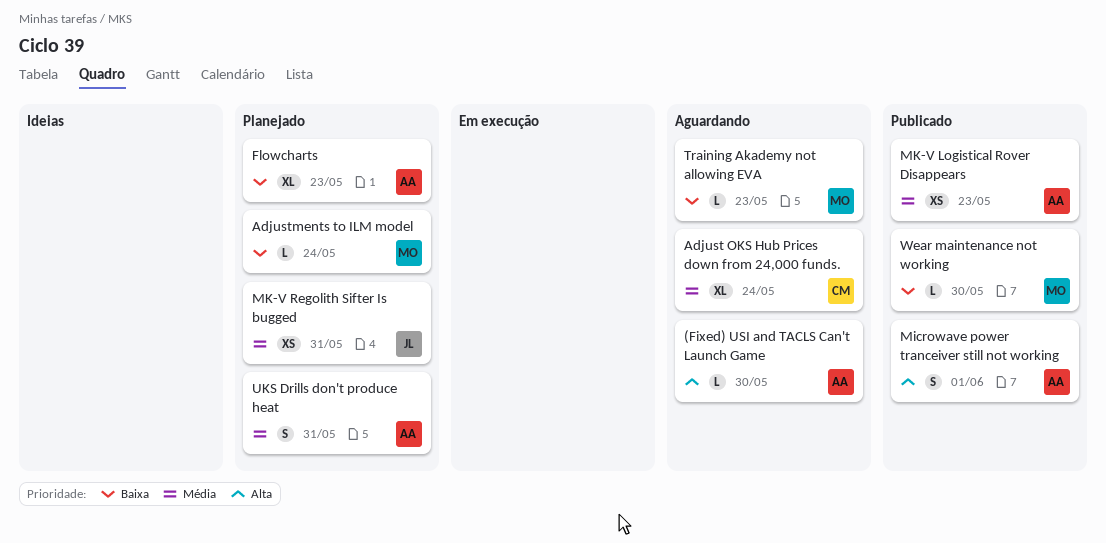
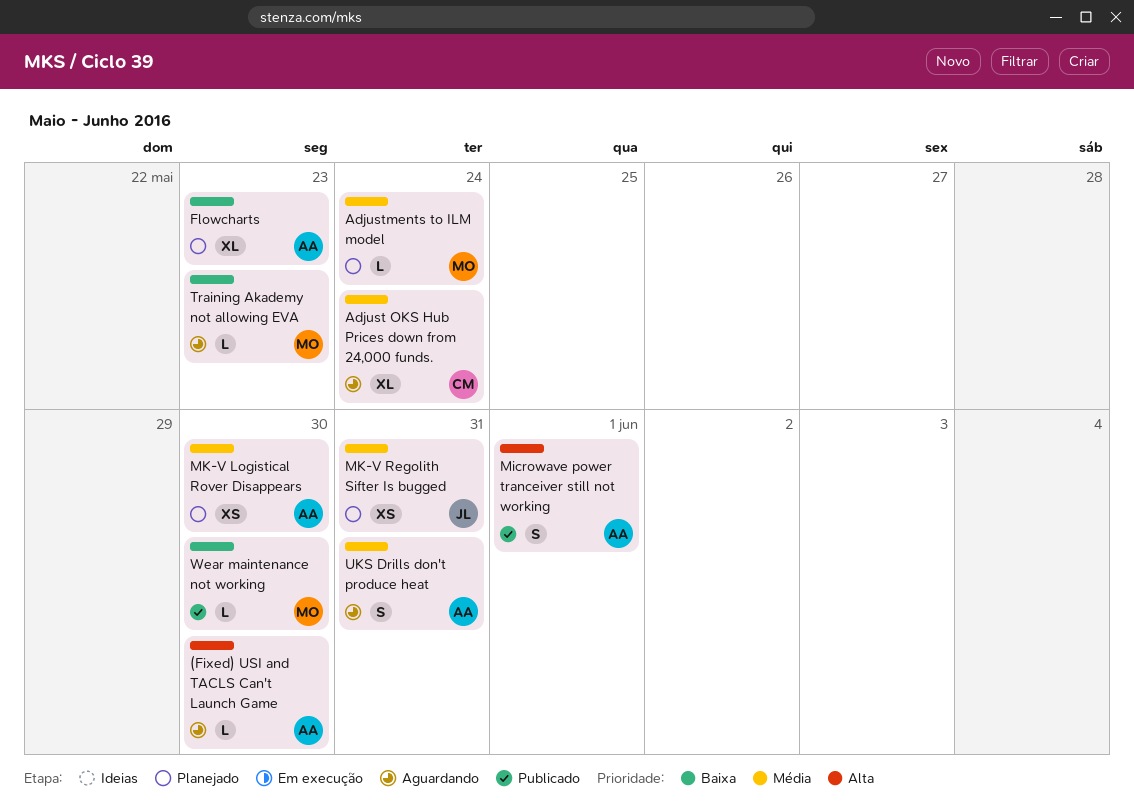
Adjustments to ILM model, priority: Baixa -> Média
MK-V Logistical Rover Disappears, status: Publicado -> Planejado
MK-V Logistical Rover Disappears, due: May 23 -> May 30
UKS Drills don't produce heat, status: Planejado -> Aguardando

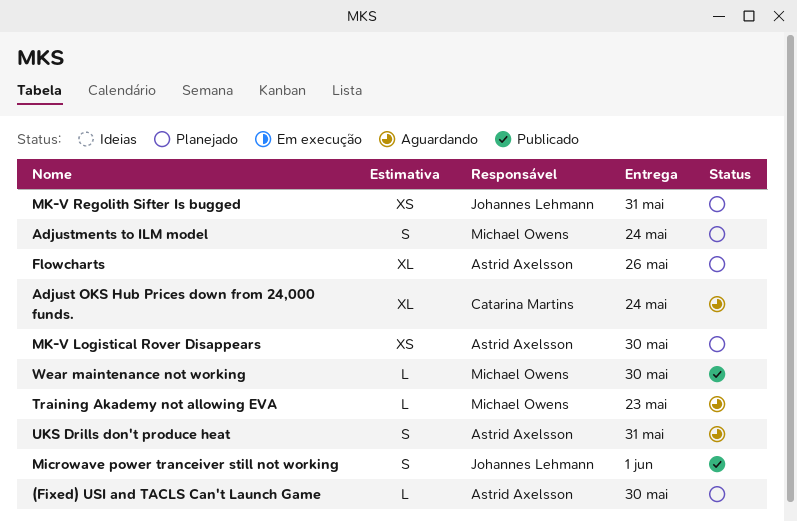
(Fixed) USI and TACLS Can't Launch Game, status: Aguardando -> Planejado
Adjustments to ILM model, estimate: L -> S
Flowcharts, due: May 23 -> May 26
Microwave power tranceiver still not working, owner: Astrid Axelsson -> Johannes Lehmann

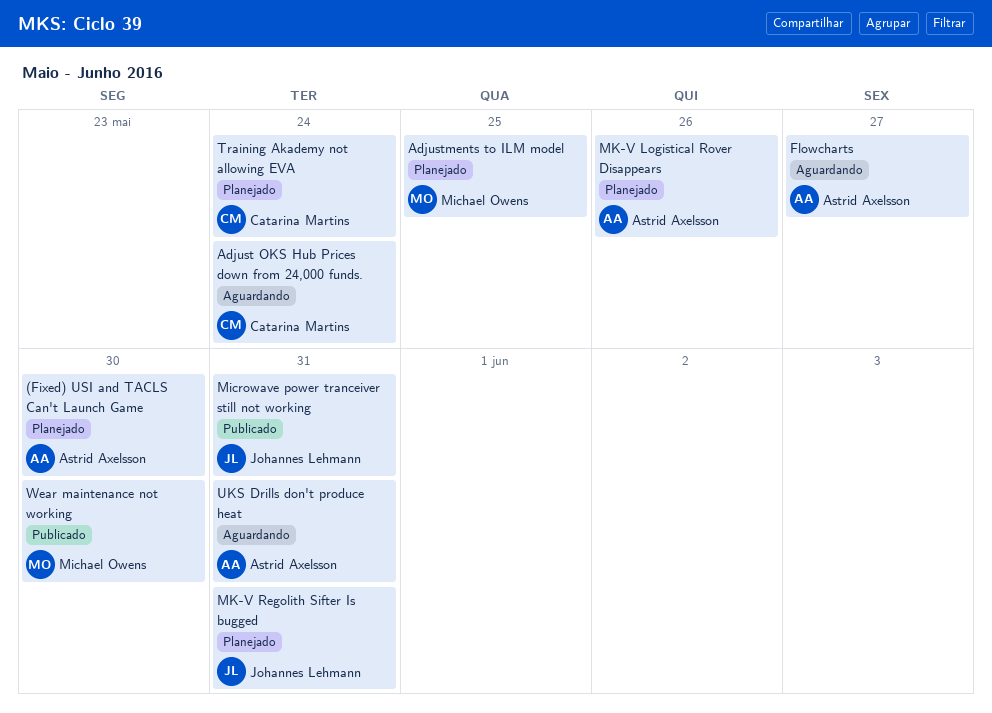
Adjustments to ILM model, due: May 24 -> May 25
Flowcharts, status: Planejado -> Aguardando
Flowcharts, due: May 26 -> May 27
Microwave power tranceiver still not working, due: Jun 1 -> May 31
MK-V Logistical Rover Disappears, due: May 30 -> May 26
Training Akademy not allowing EVA, status: Aguardando -> Planejado
Training Akademy not allowing EVA, owner: Michael Owens -> Catarina Martins
Training Akademy not allowing EVA, due: May 23 -> May 24

